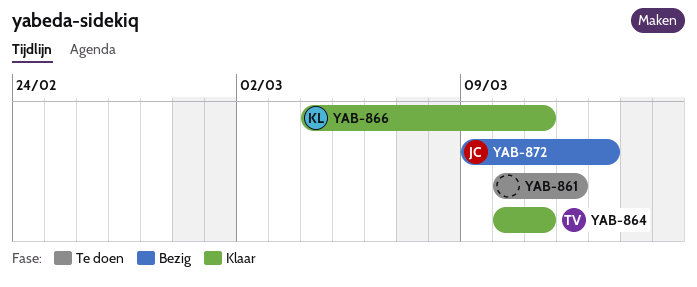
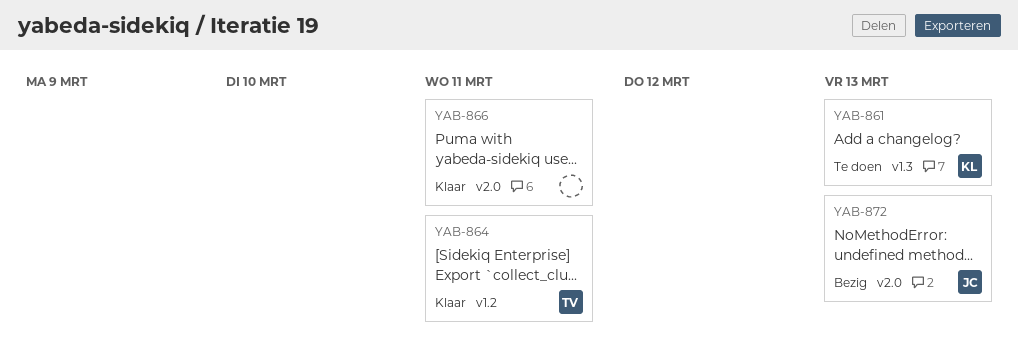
YAB-861, owner: none -> KL
YAB-861, due: Mar 12 -> Mar 13
YAB-866, owner: KL -> none

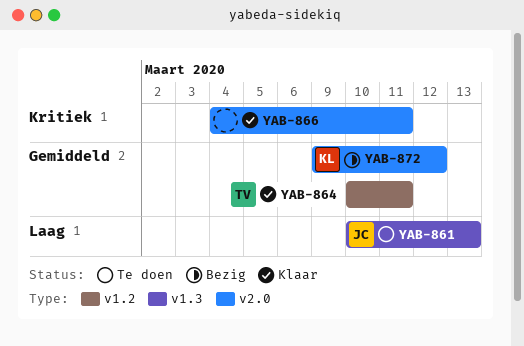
YAB-861, owner: KL -> JC
YAB-872, owner: JC -> KL
YAB-872, due: Mar 13 -> Mar 12

